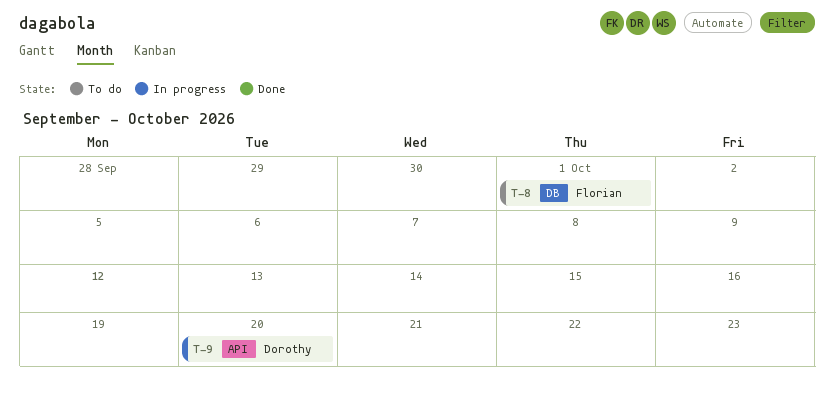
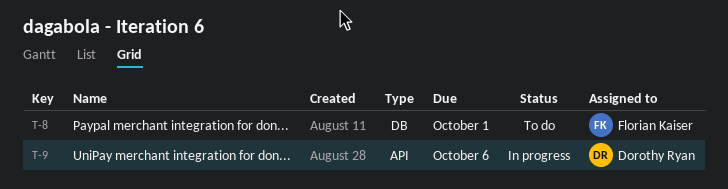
T-9, due: Oct 20 -> Oct 6

